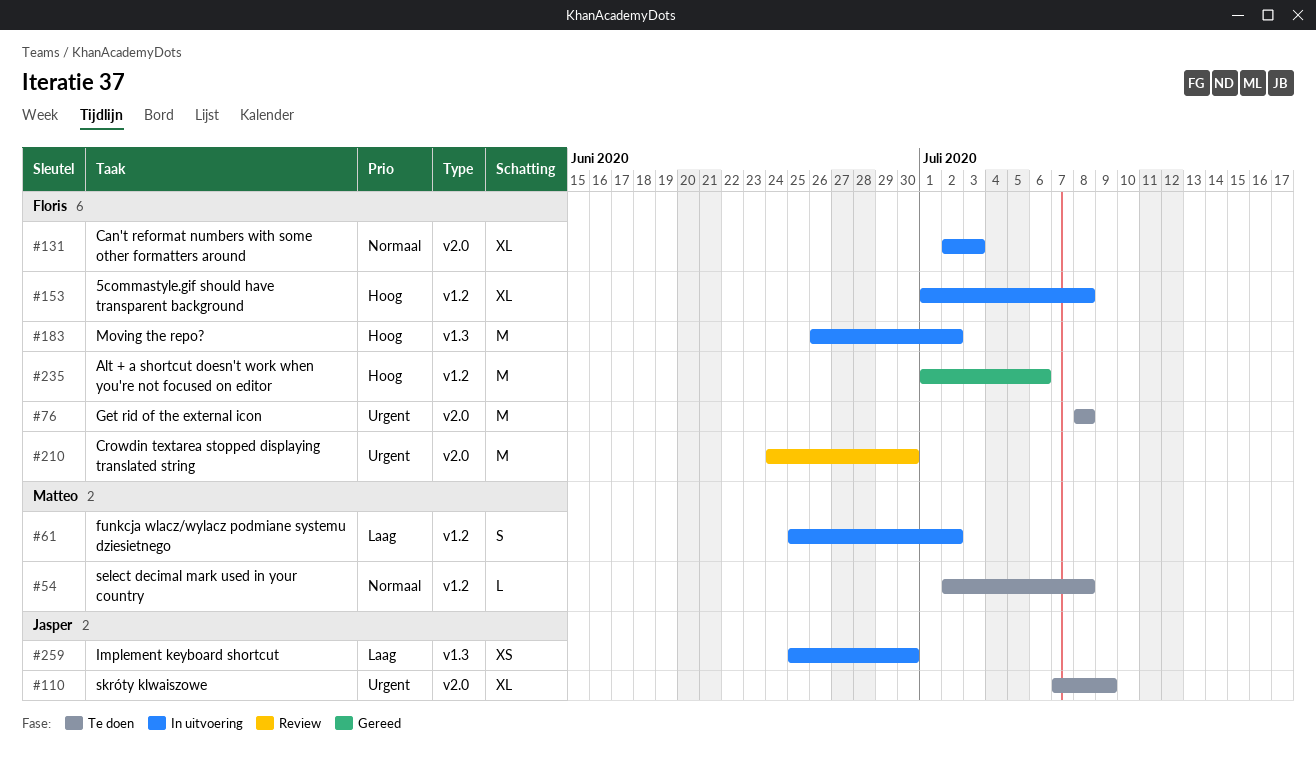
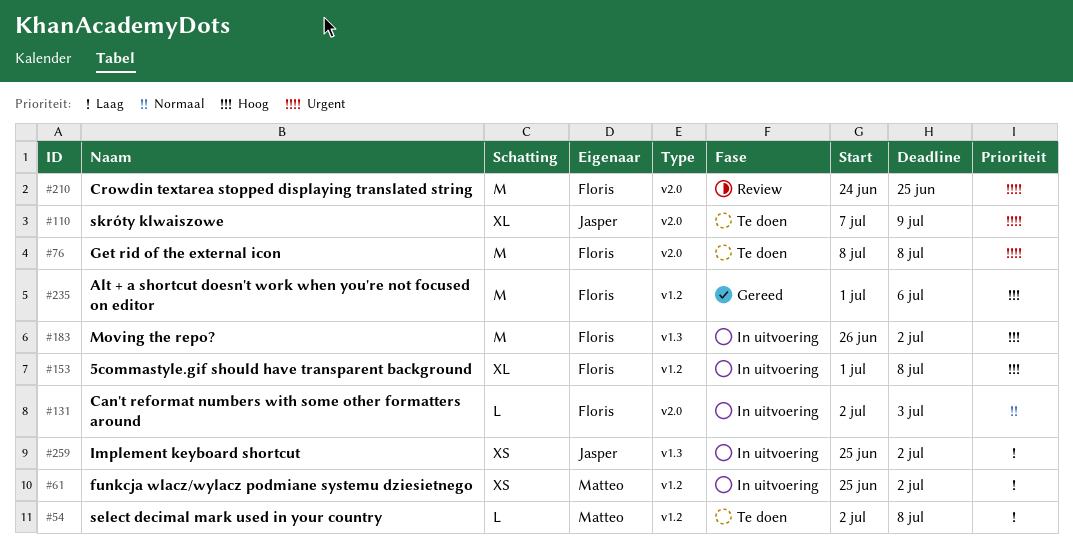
#54, priority: Normaal -> Laag
#61, estimate: S -> XS
#131, estimate: XL -> L
#210, due: Jun 30 -> Jun 25
#259, due: Jun 30 -> Jul 2

